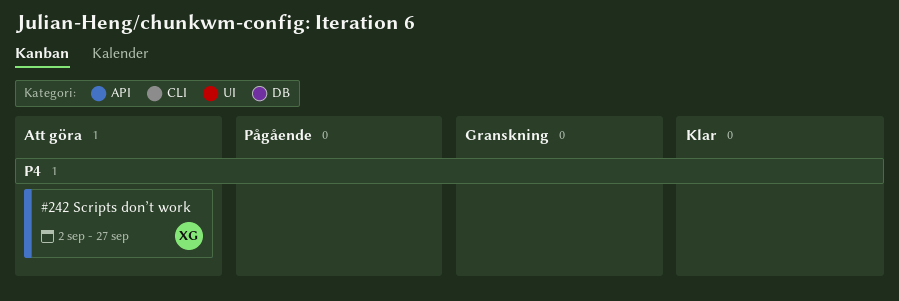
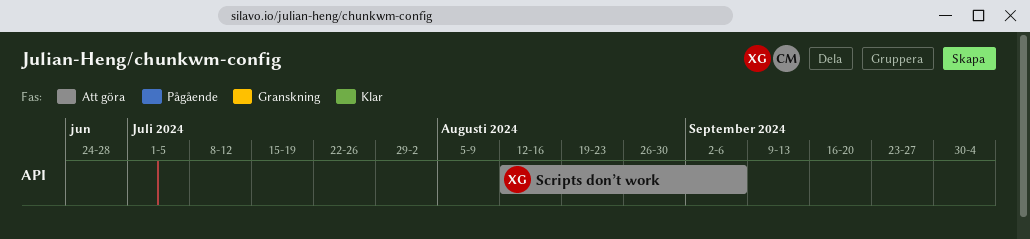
Scripts don’t work, start: Sep 2 -> Aug 12
Scripts don’t work, due: Sep 27 -> Sep 6

